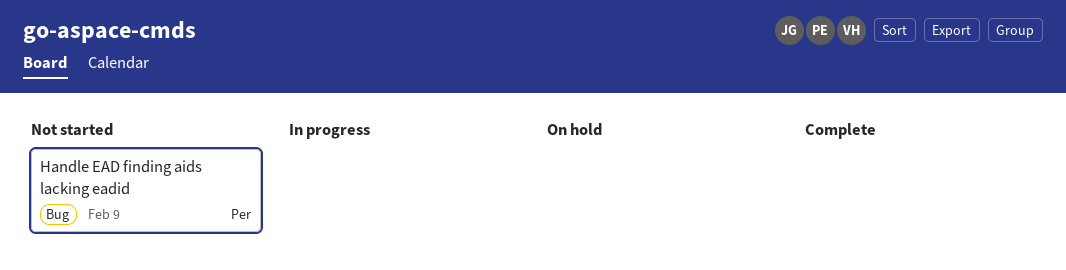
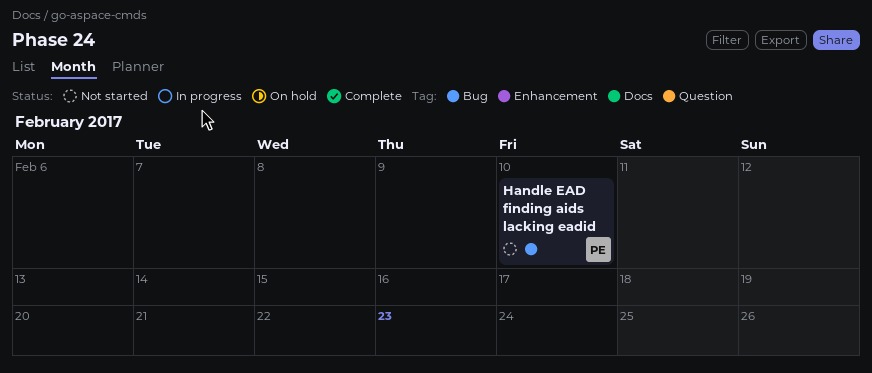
Handle EAD finding aids lacking eadid, due: Feb 9 -> Feb 10

